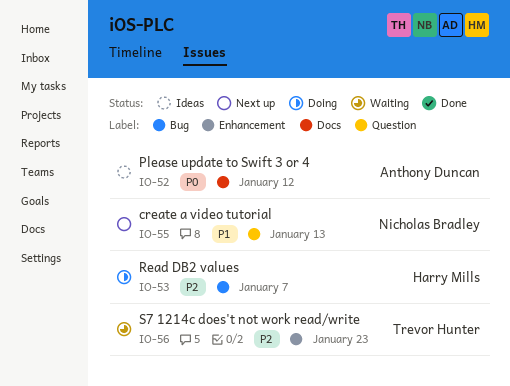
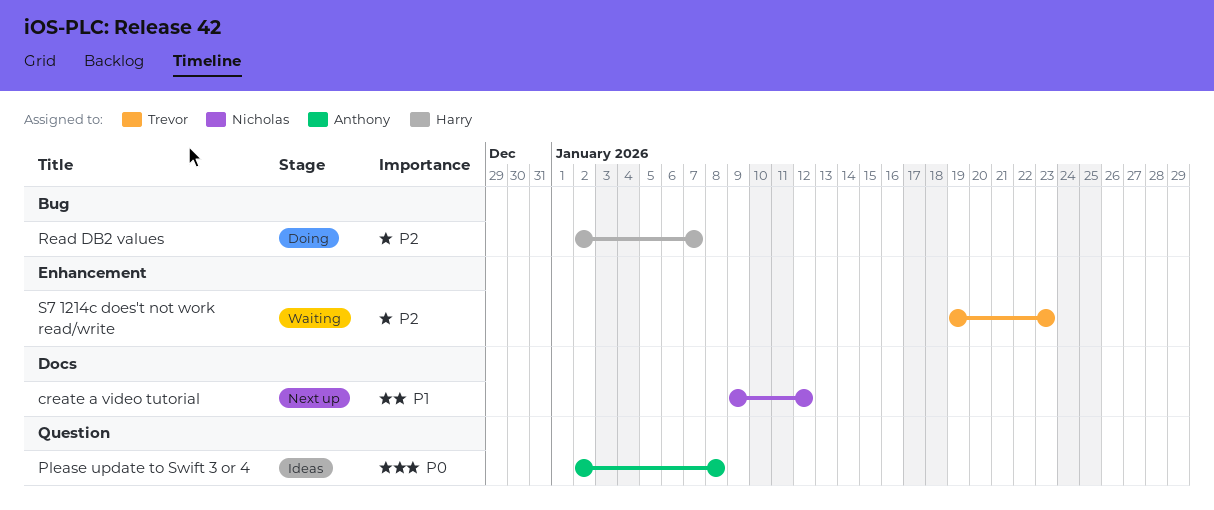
create a video tutorial, label: Question -> Docs
create a video tutorial, due: Jan 13 -> Jan 12
Please update to Swift 3 or 4, label: Docs -> Question
Please update to Swift 3 or 4, due: Jan 12 -> Jan 8

